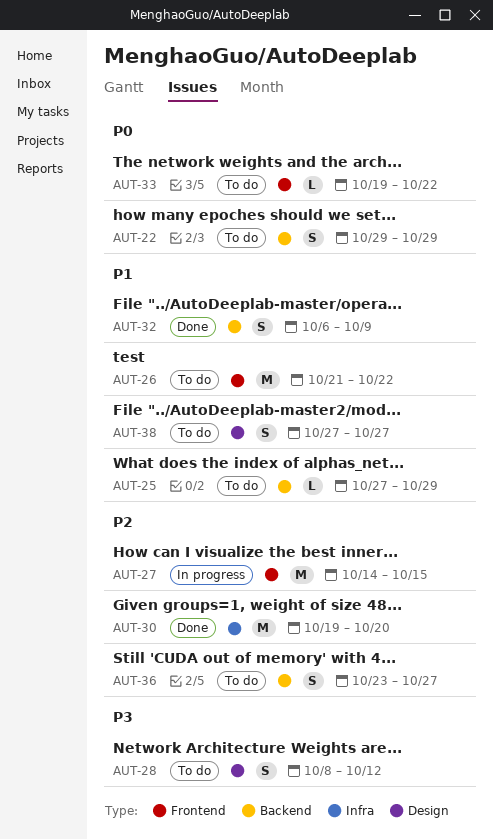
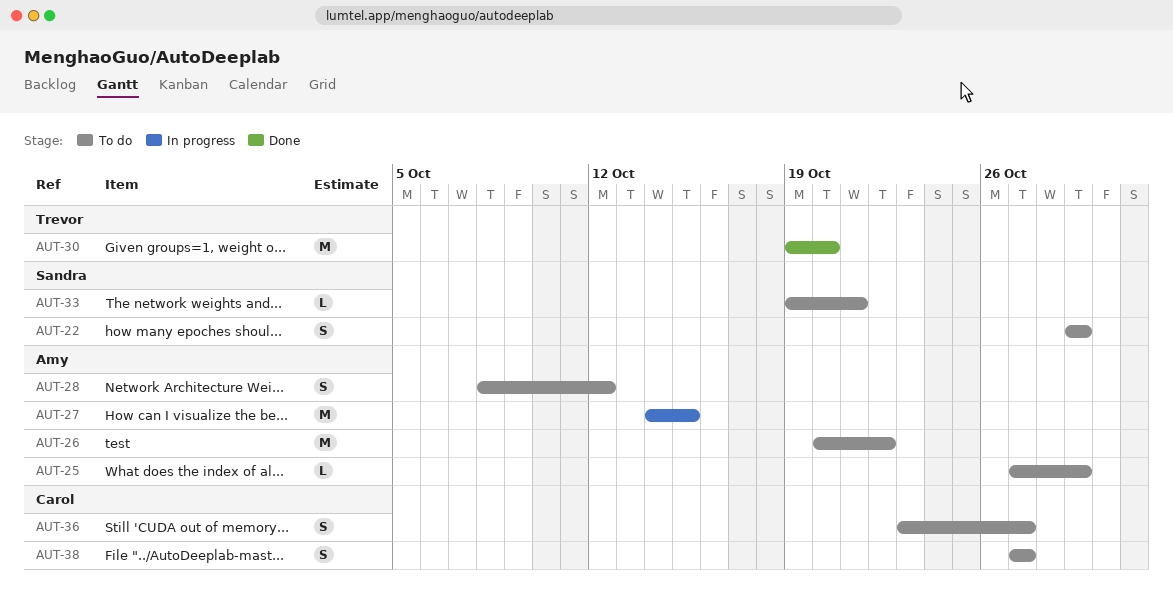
AUT-26, start: Oct 21 -> Oct 20
AUT-32: present -> none
AUT-33, due: Oct 22 -> Oct 21

